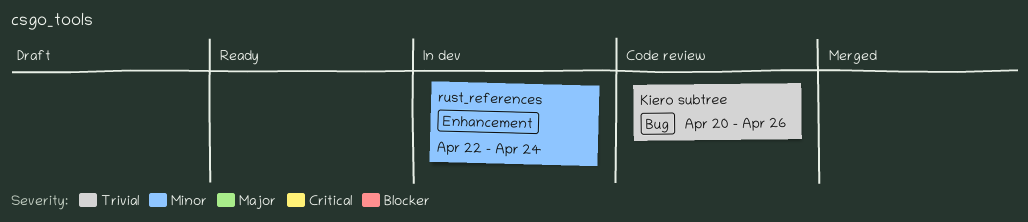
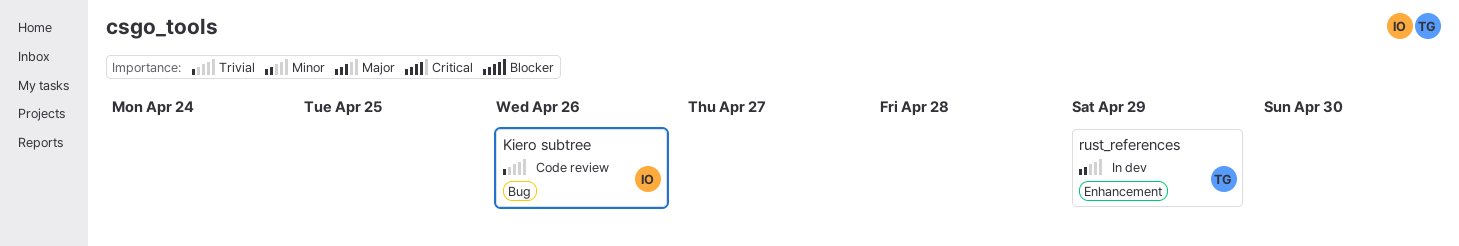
rust_references, due: Apr 24 -> Apr 29

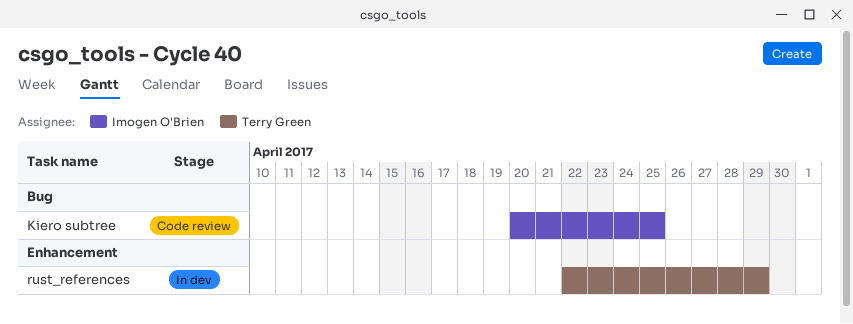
Kiero subtree, due: Apr 26 -> Apr 25

